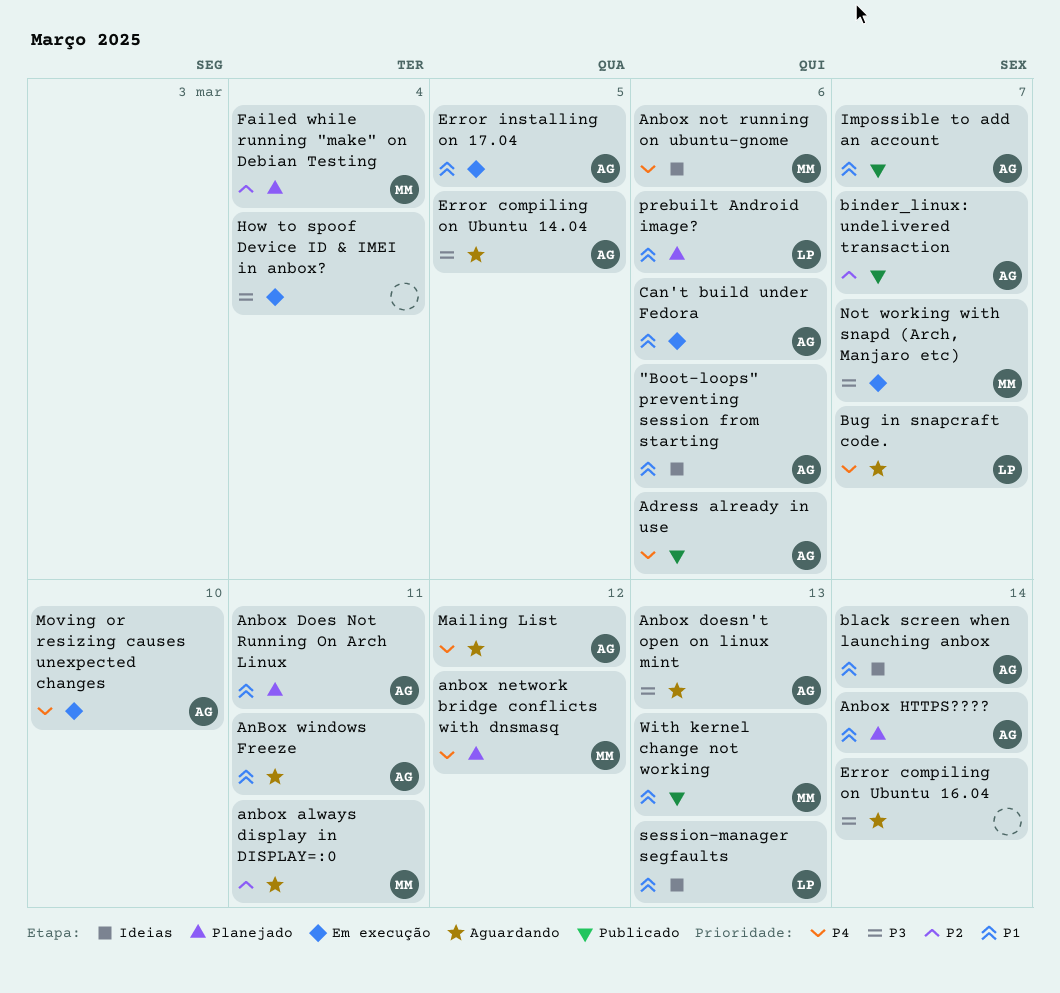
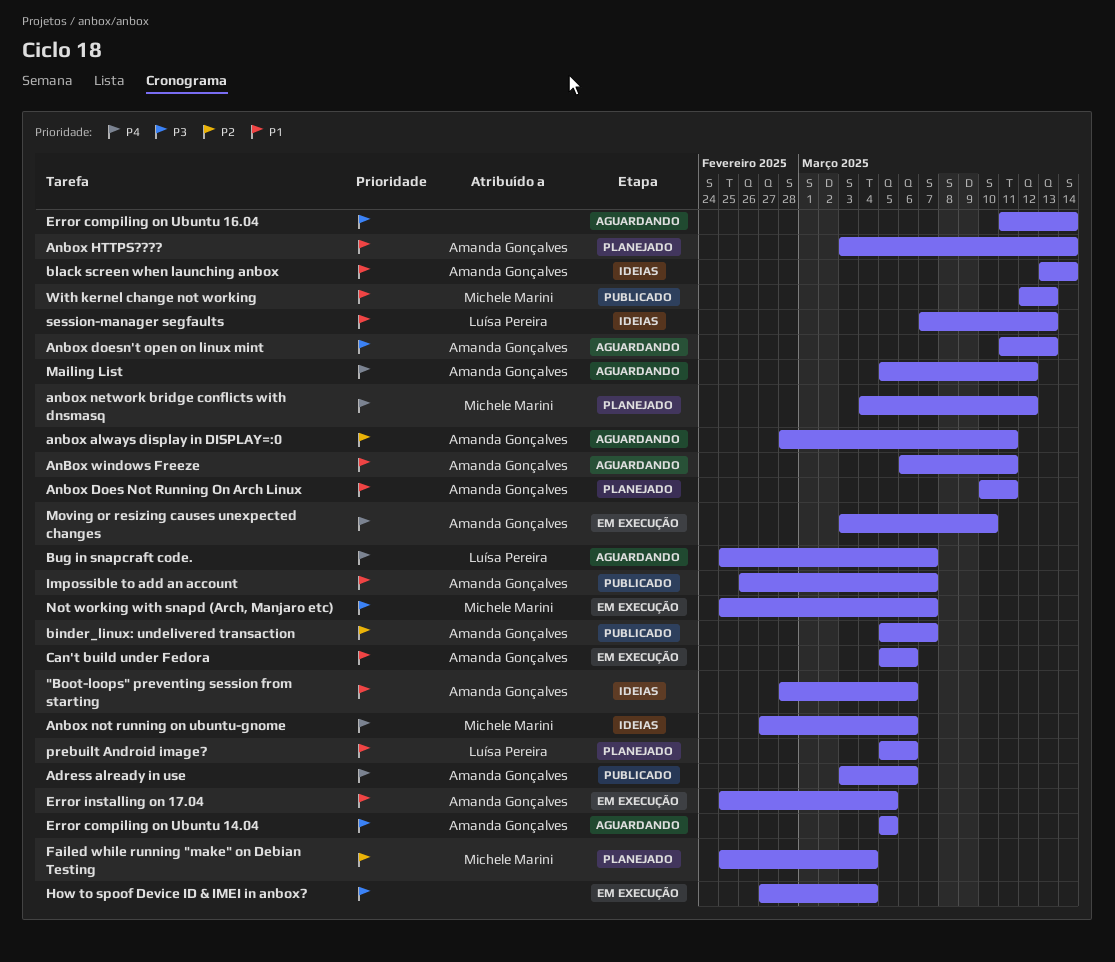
anbox always display in DISPLAY=:0, owner: Michele Marini -> Amanda Gonçalves

